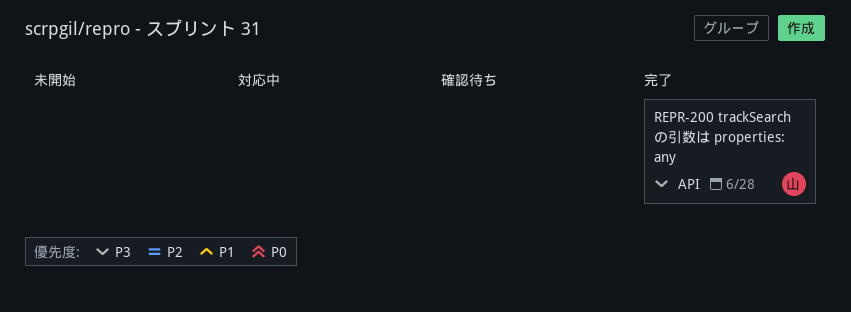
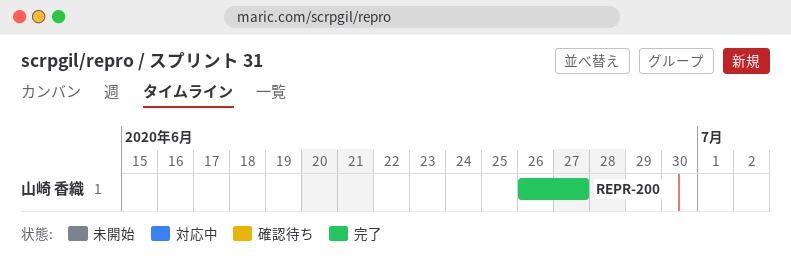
REPR-200, due: Jun 28 -> Jun 27

